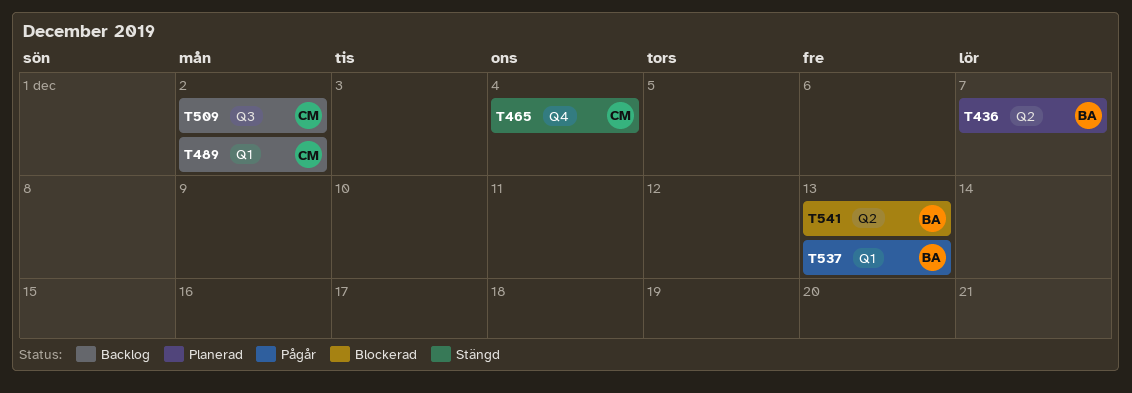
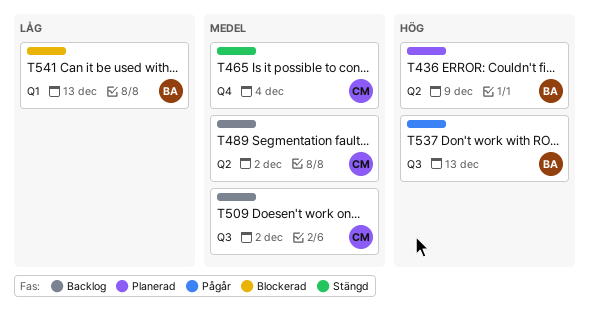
T436, due: Dec 7 -> Dec 9
T489, label: Q1 -> Q2
T537, label: Q1 -> Q3
T541, label: Q2 -> Q1

